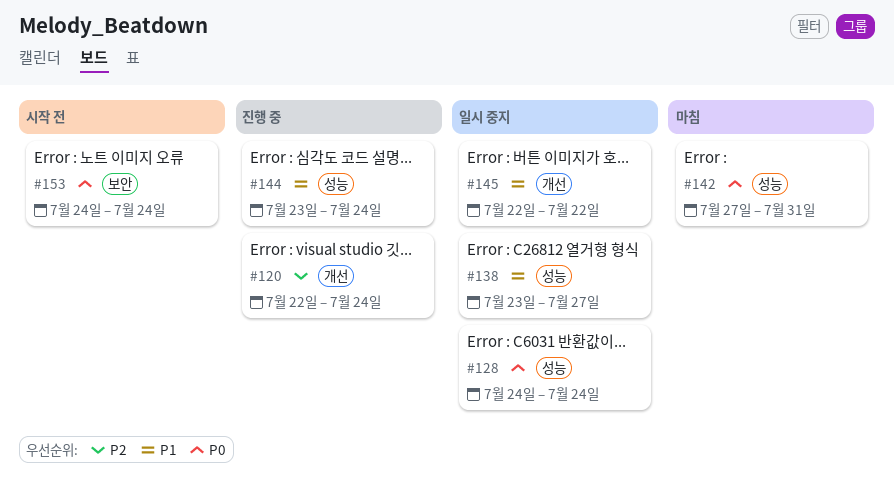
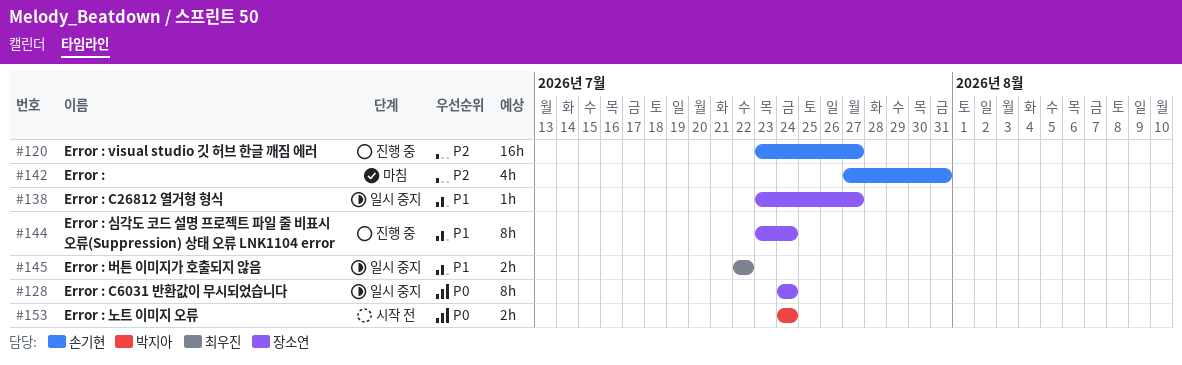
#120, start: Jul 22 -> Jul 23
#120, due: Jul 24 -> Jul 27
#142, priority: P0 -> P2

